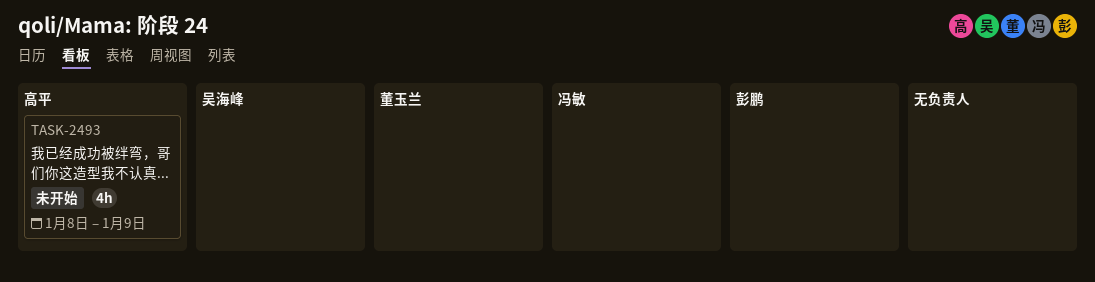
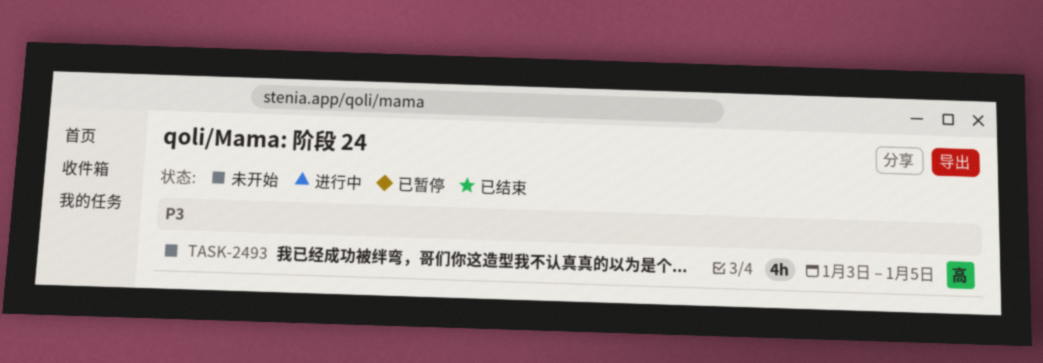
TASK-2493, start: Jan 8 -> Jan 3
TASK-2493, due: Jan 9 -> Jan 5

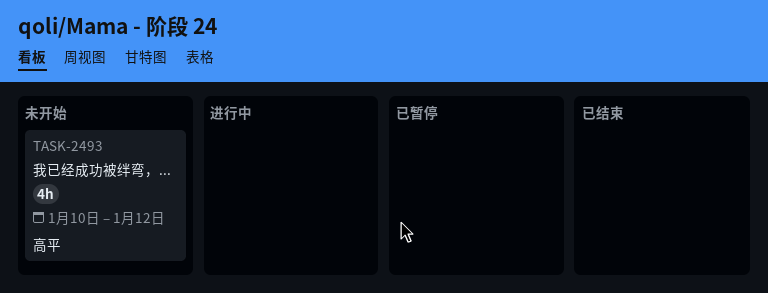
TASK-2493, start: Jan 3 -> Jan 10
TASK-2493, due: Jan 5 -> Jan 12

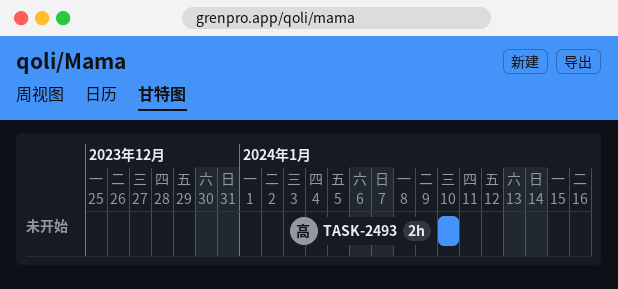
TASK-2493, estimate: 4h -> 2h
TASK-2493, due: Jan 12 -> Jan 10

